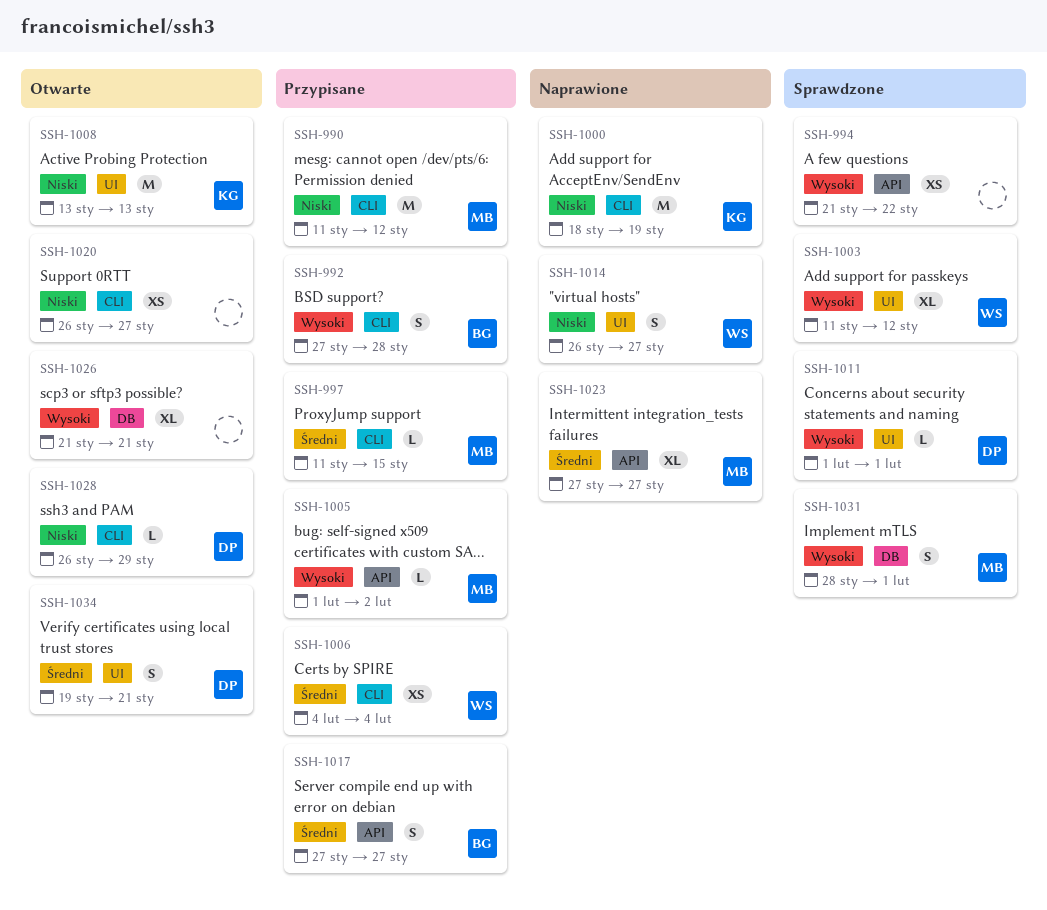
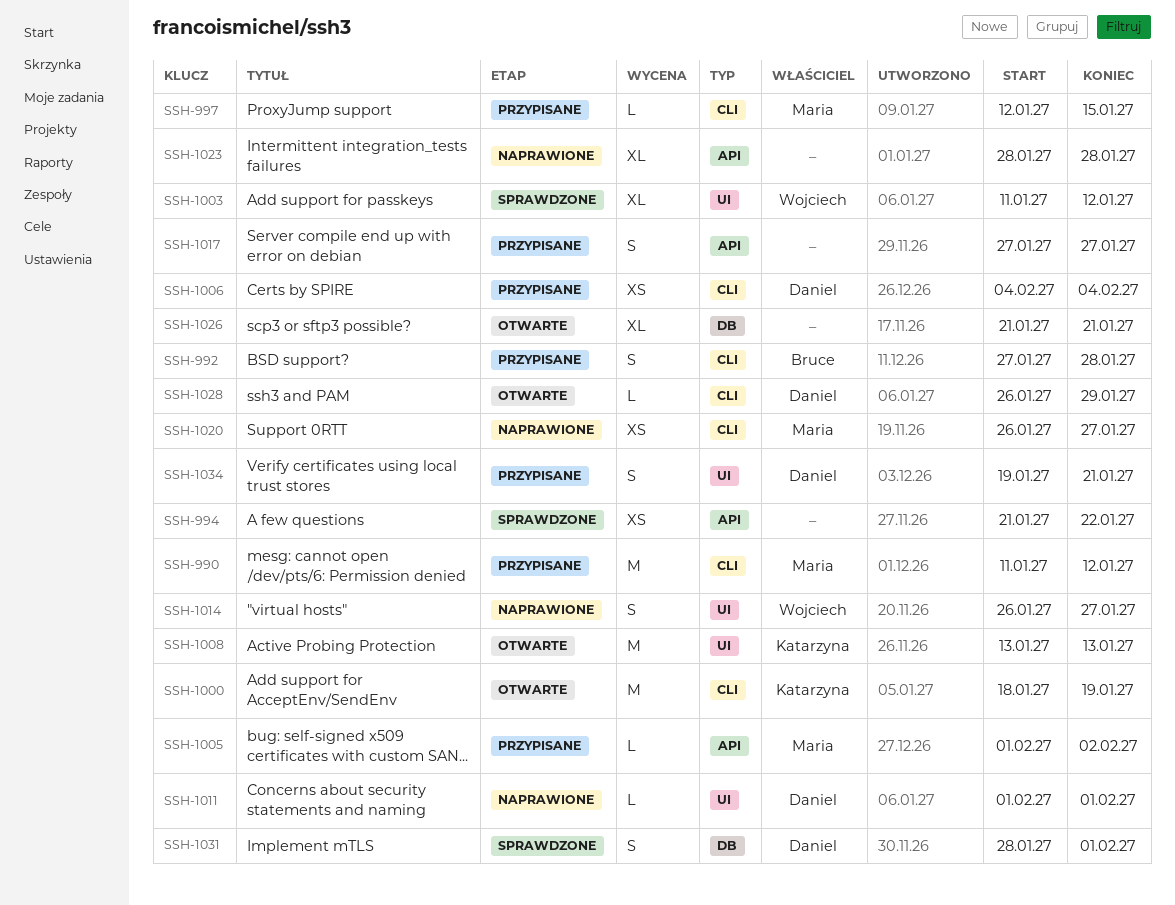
SSH-997, start: Jan 11 -> Jan 12
SSH-1000, status: Naprawione -> Otwarte
SSH-1006, owner: Wojciech -> Daniel
SSH-1011, status: Sprawdzone -> Naprawione
SSH-1017, owner: Bruce -> none
SSH-1020, status: Otwarte -> Naprawione
SSH-1020, owner: none -> Maria
SSH-1023, owner: Maria -> none
SSH-1023, start: Jan 27 -> Jan 28
SSH-1023, due: Jan 27 -> Jan 28
SSH-1031, owner: Maria -> Daniel
SSH-1034, status: Otwarte -> Przypisane

